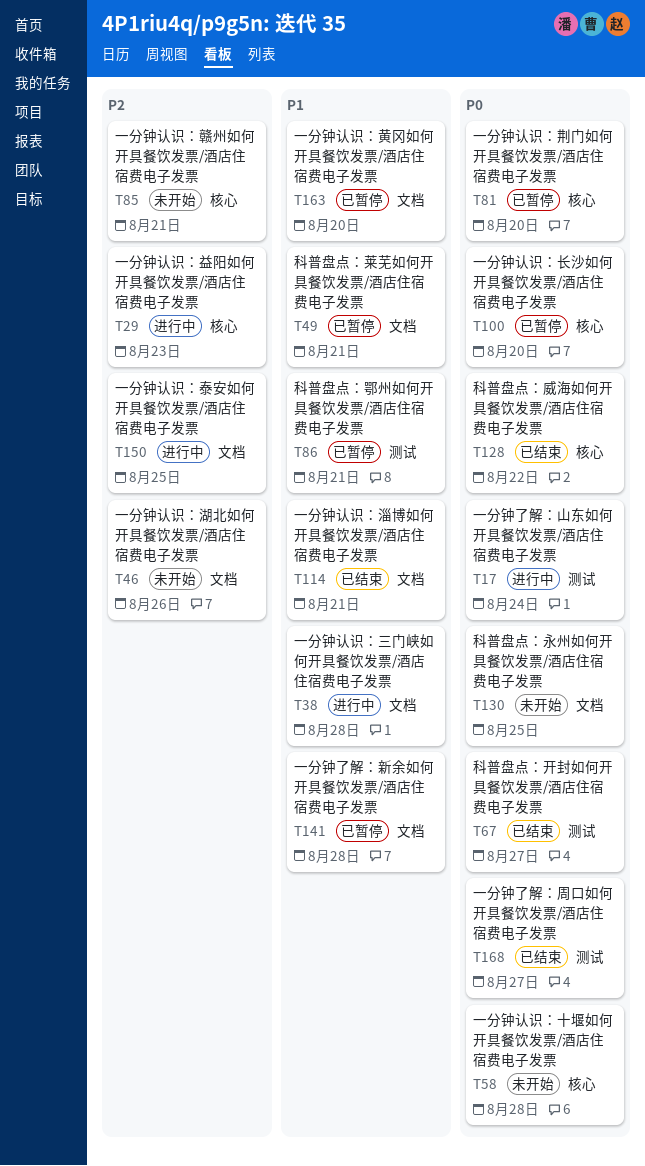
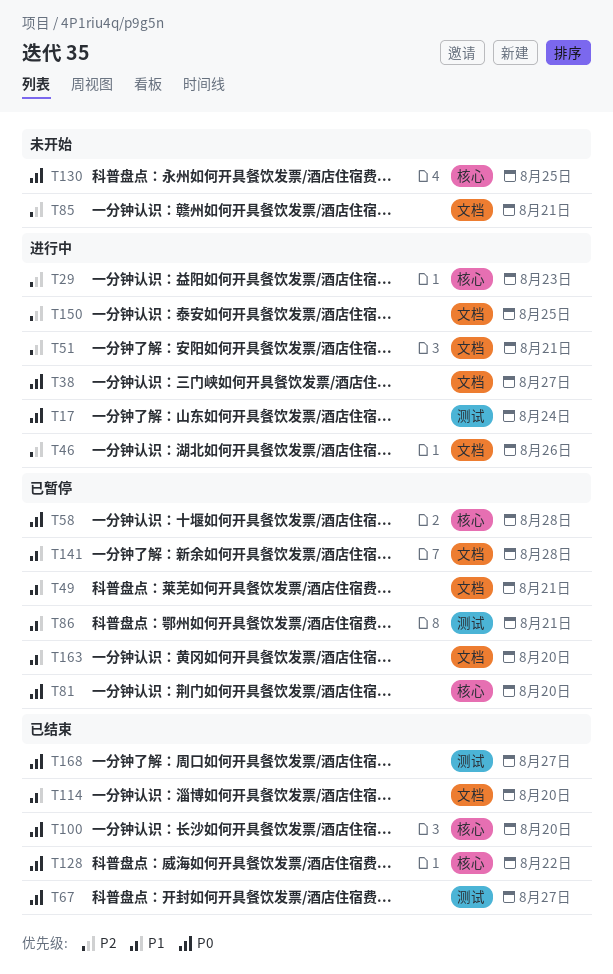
T38, priority: P1 -> P0
T38, due: Aug 28 -> Aug 27
T46, status: 未开始 -> 进行中
T51: none -> present
T58, status: 未开始 -> 已暂停
T85, label: 核心 -> 文档
T100, status: 已暂停 -> 已结束
T114, due: Aug 21 -> Aug 20
T130, label: 文档 -> 核心

